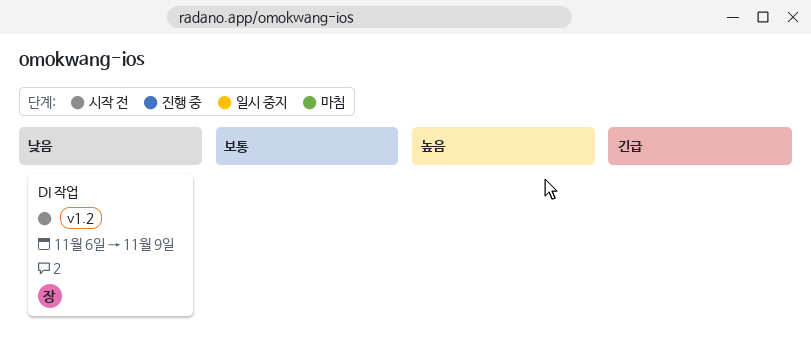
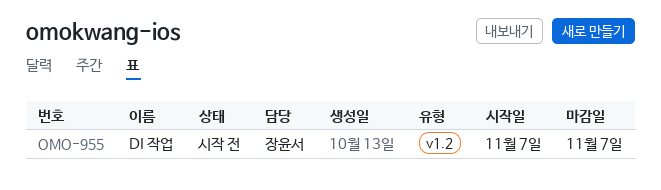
DI 작업, start: Nov 6 -> Nov 7
DI 작업, due: Nov 9 -> Nov 7

